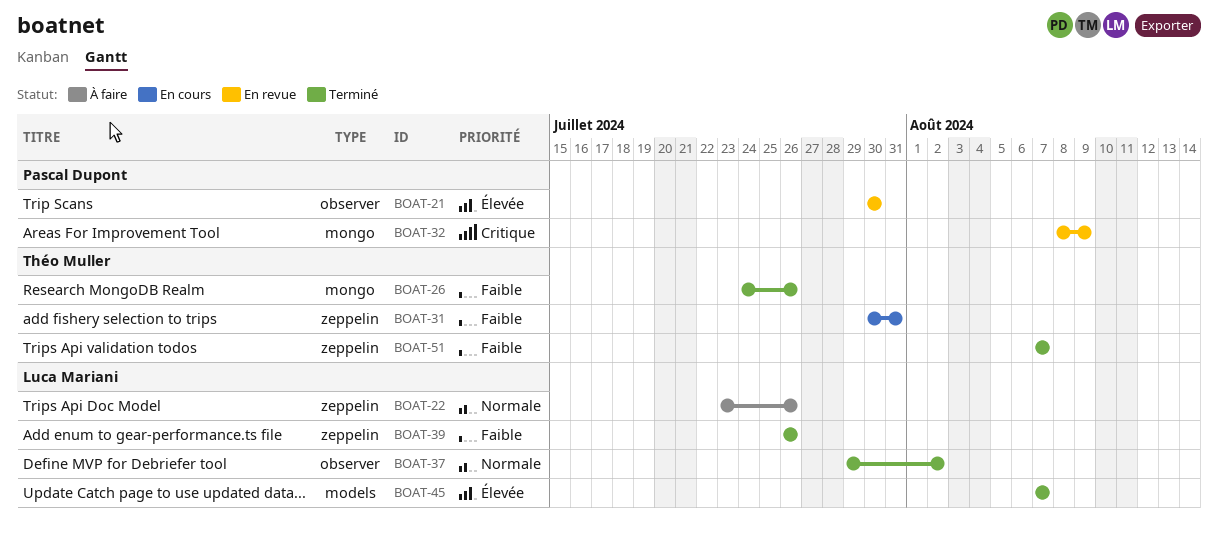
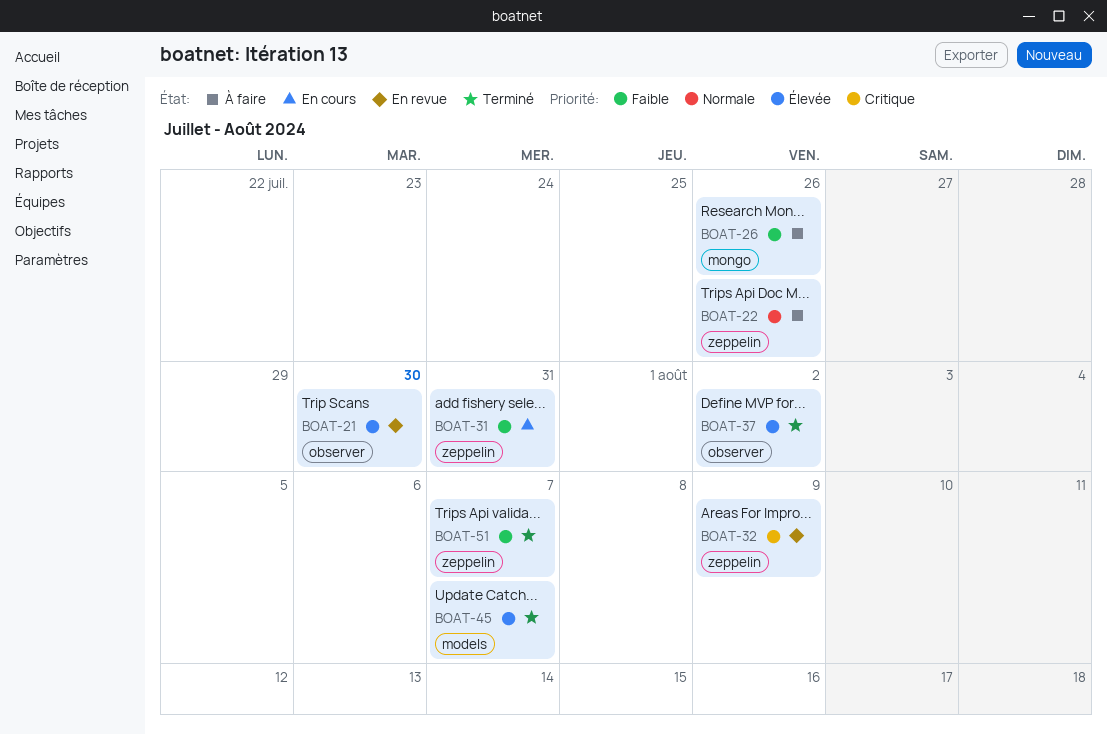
BOAT-26, status: Terminé -> À faire
BOAT-32, label: mongo -> zeppelin
BOAT-37, priority: Normale -> Élevée
BOAT-39: present -> none

